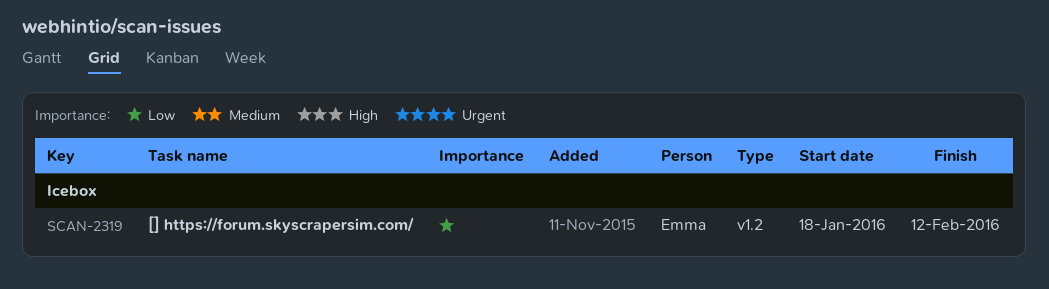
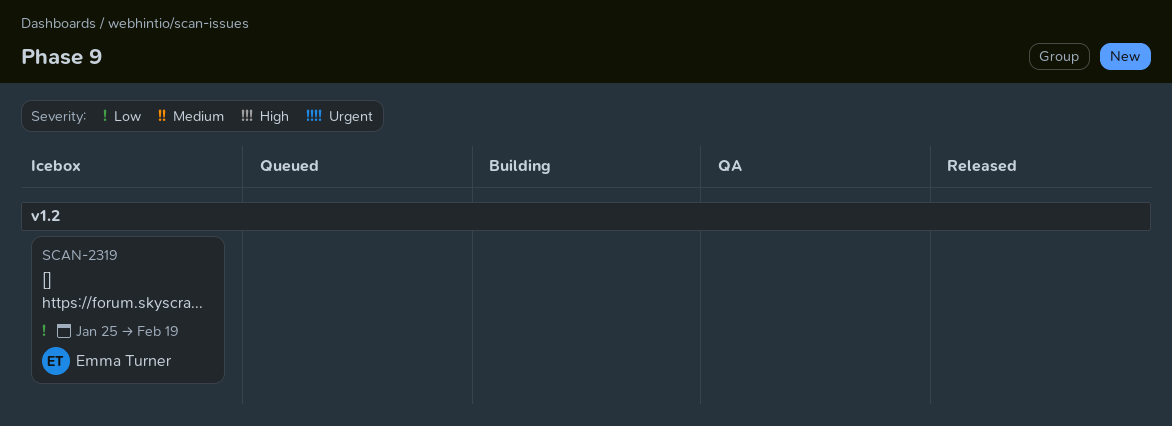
SCAN-2319, start: Jan 18 -> Jan 25
SCAN-2319, due: Feb 12 -> Feb 19

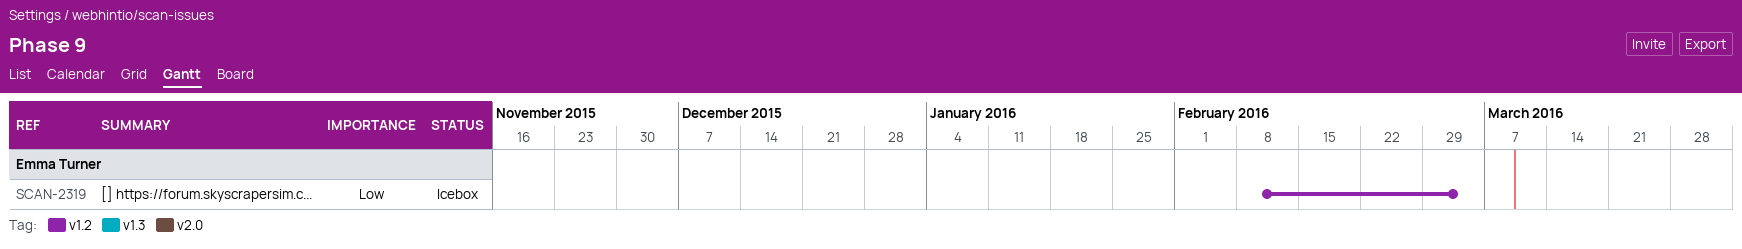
SCAN-2319, start: Jan 25 -> Feb 8
SCAN-2319, due: Feb 19 -> Mar 4

